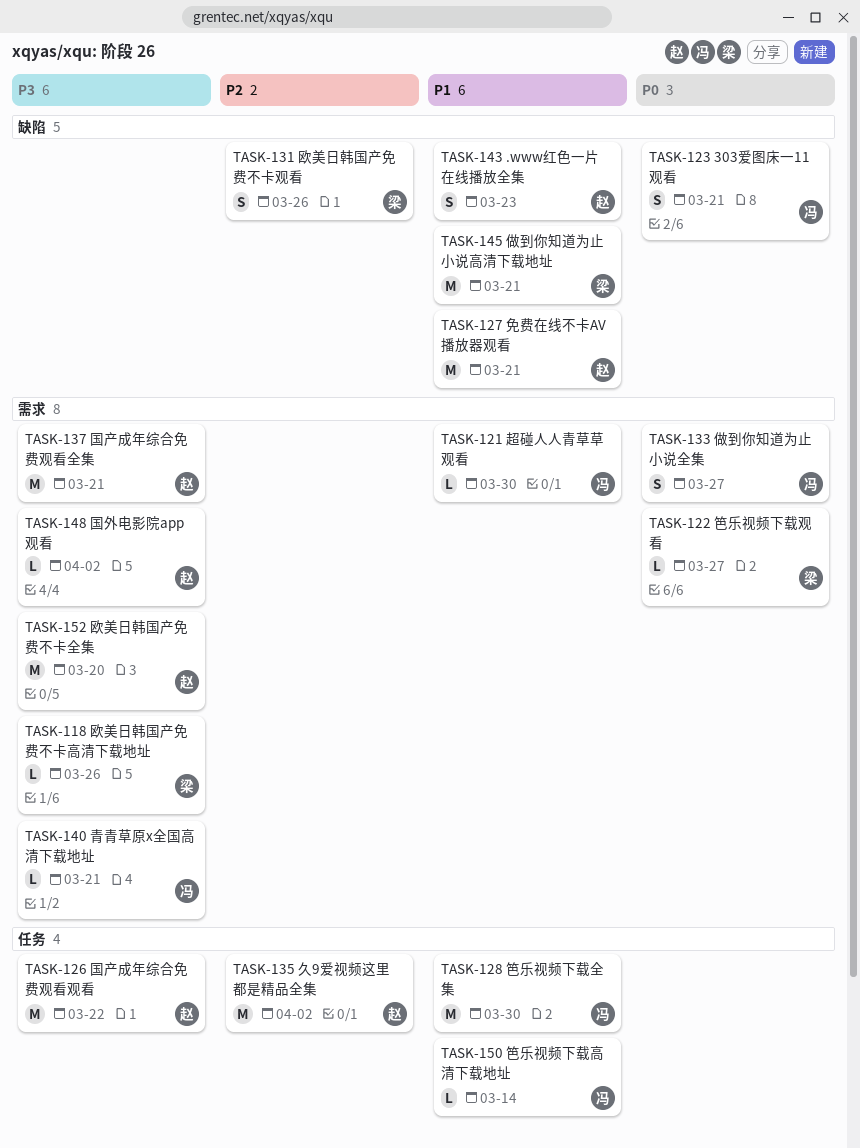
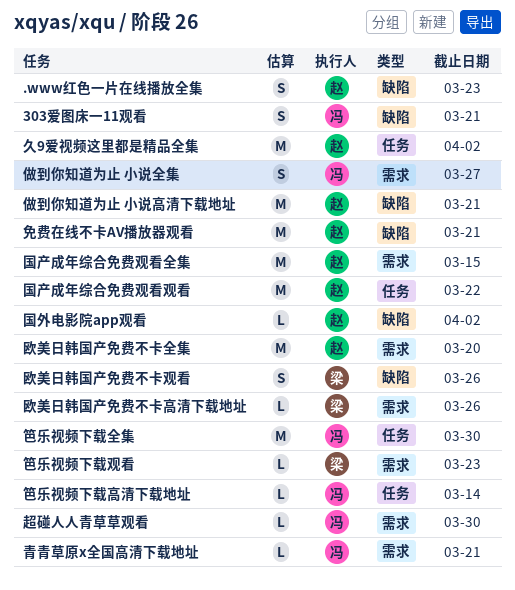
做到你知道为止 小说高清下载地址, owner: 梁 -> 赵
国产成年综合免费观看全集, due: Mar 21 -> Mar 15
国外电影院app观看, label: 需求 -> 缺陷
笆乐视频下载观看, due: Mar 27 -> Mar 23

